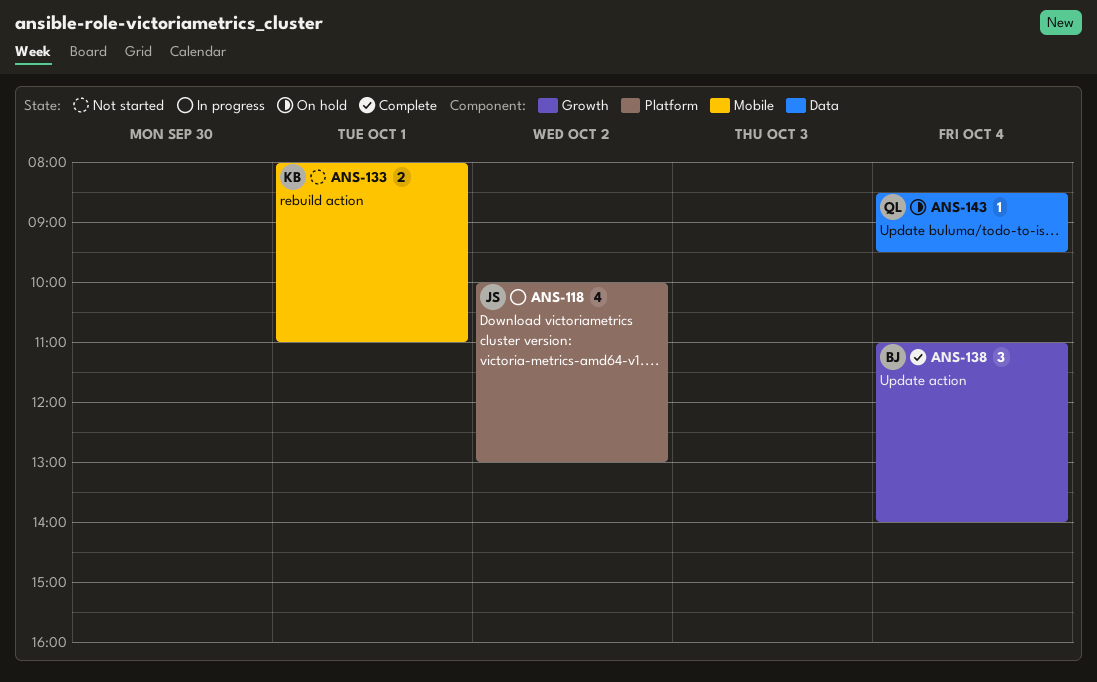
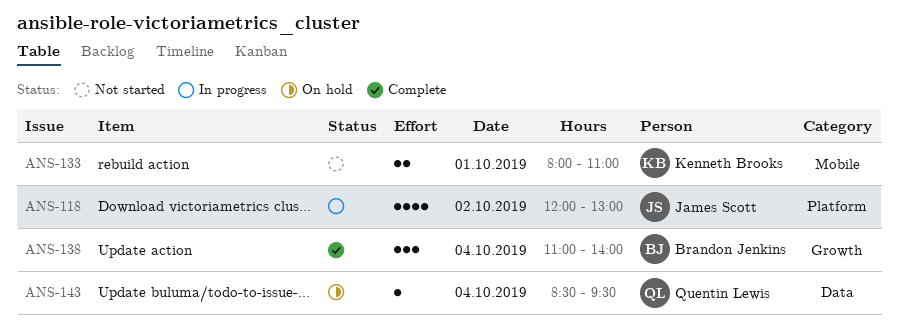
ANS-118, begins: 10:00 -> 12:00

